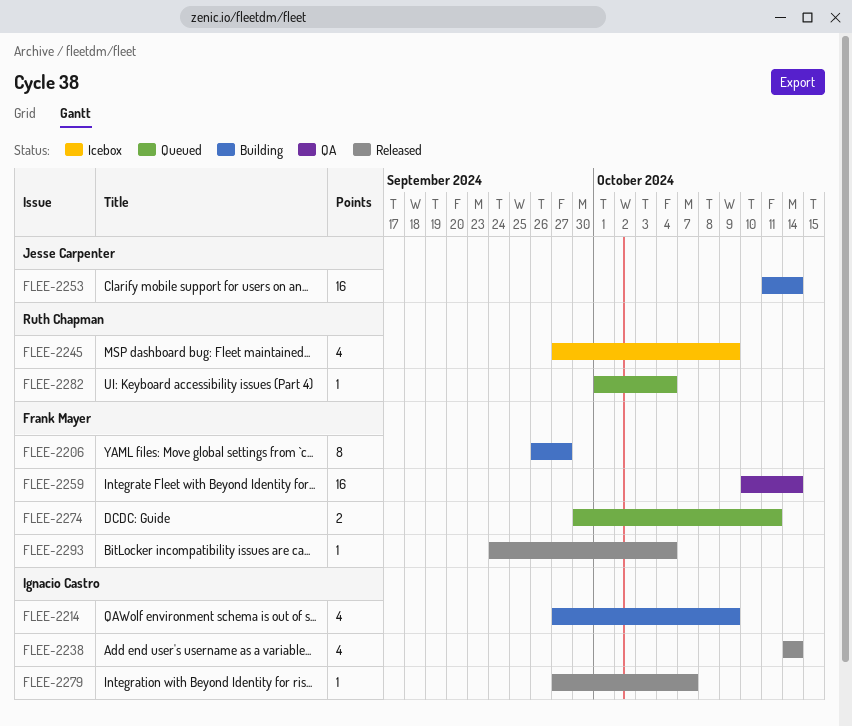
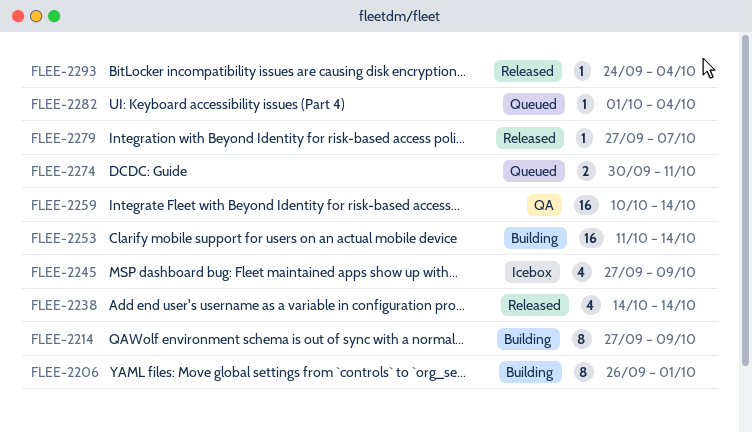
FLEE-2206, due: Sep 27 -> Oct 1
FLEE-2214, estimate: 4 -> 8

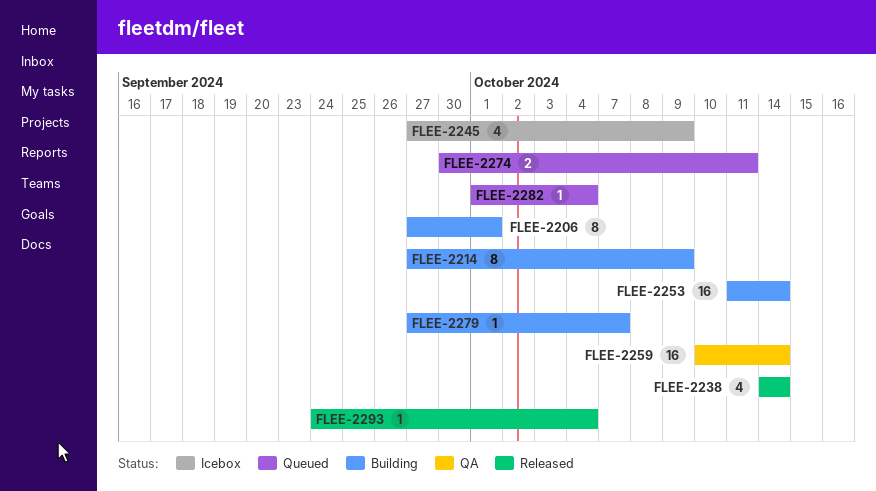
FLEE-2206, start: Sep 26 -> Sep 27
FLEE-2279, status: Released -> Building

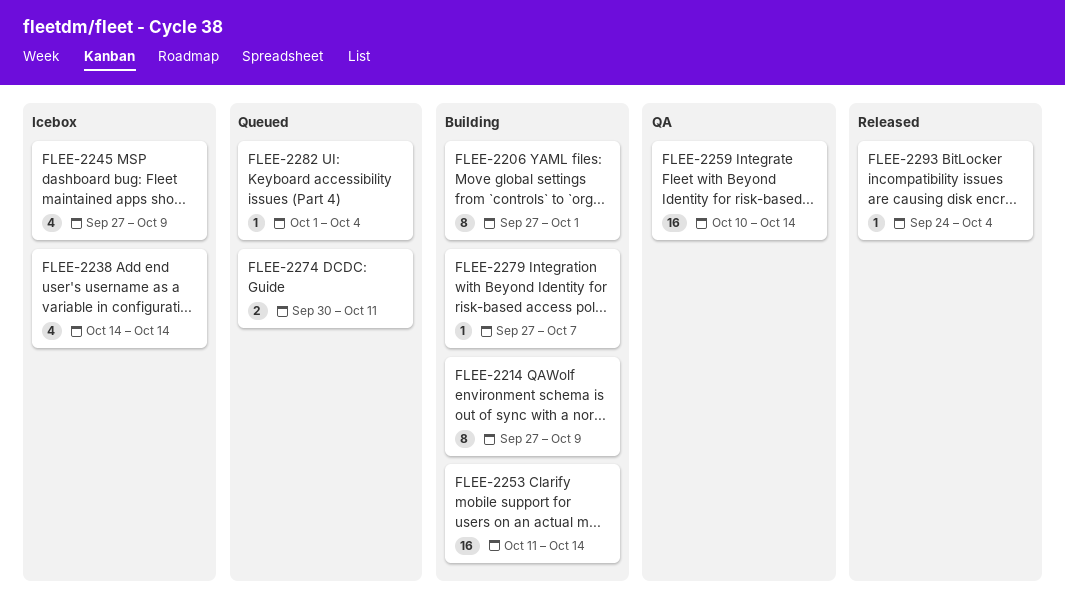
FLEE-2238, status: Released -> Icebox

